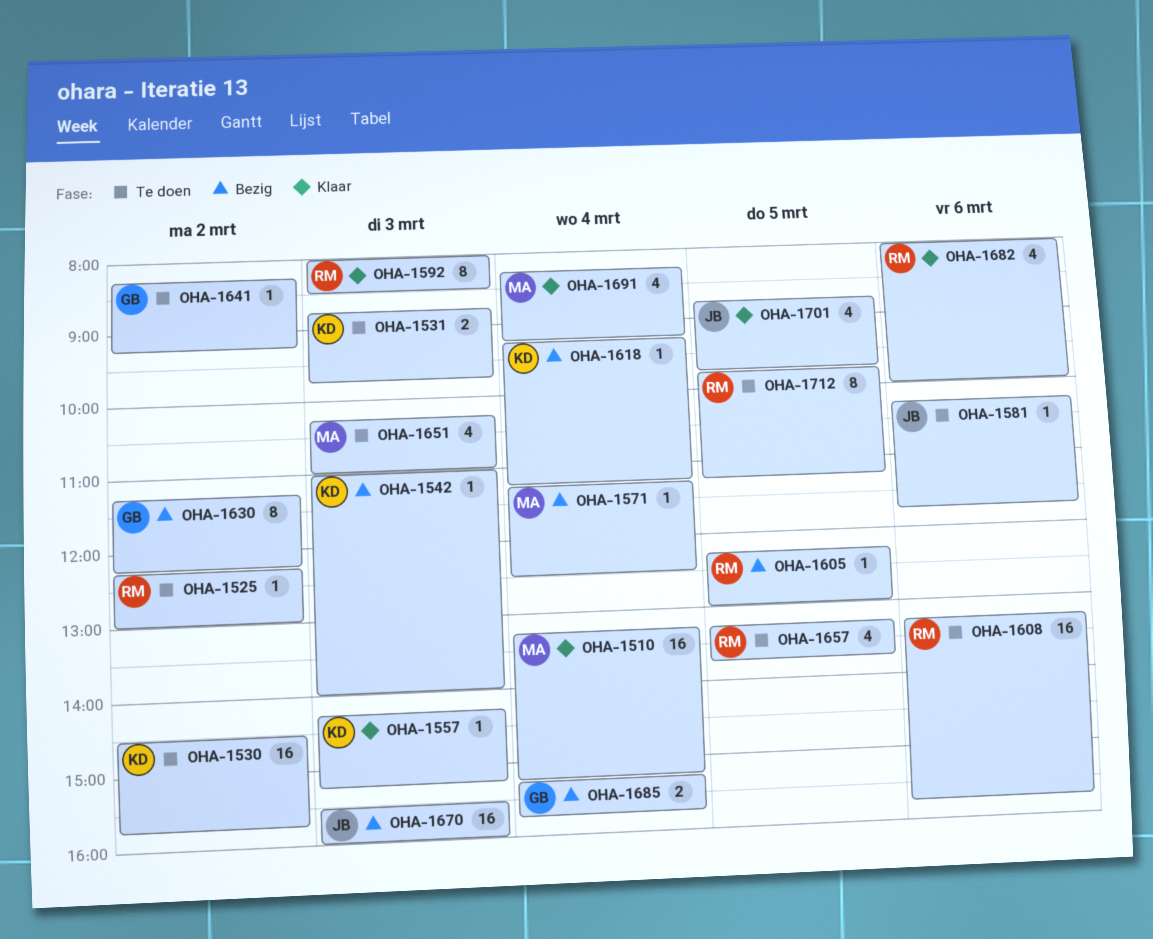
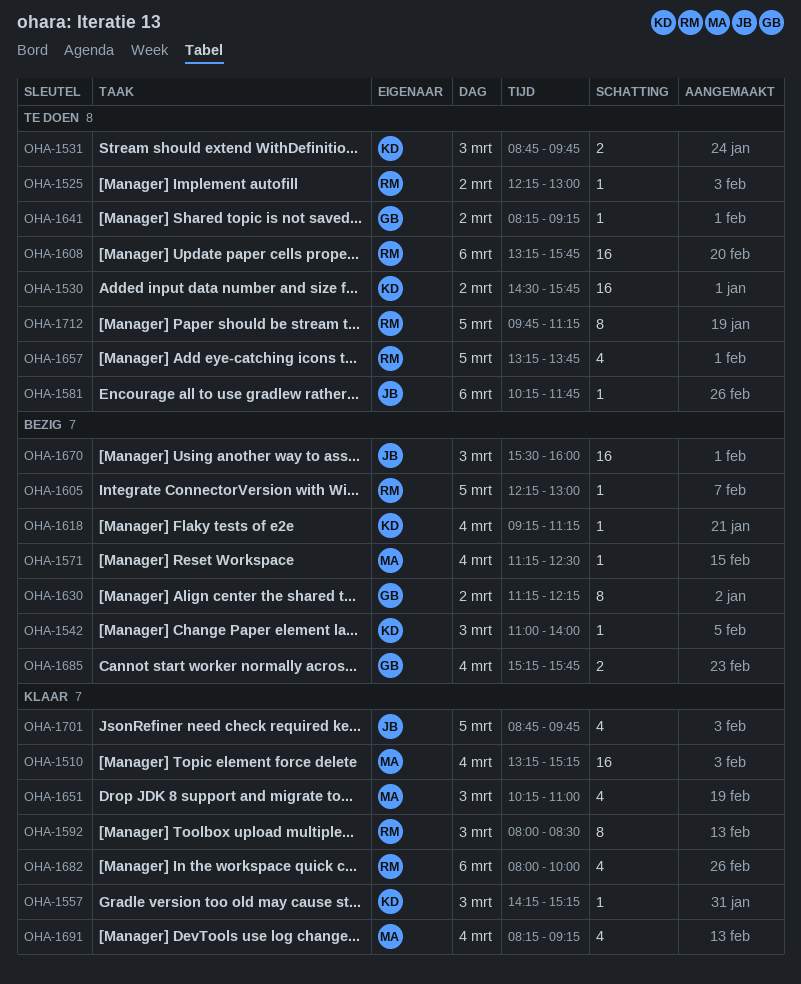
OHA-1651, status: Te doen -> Klaar

